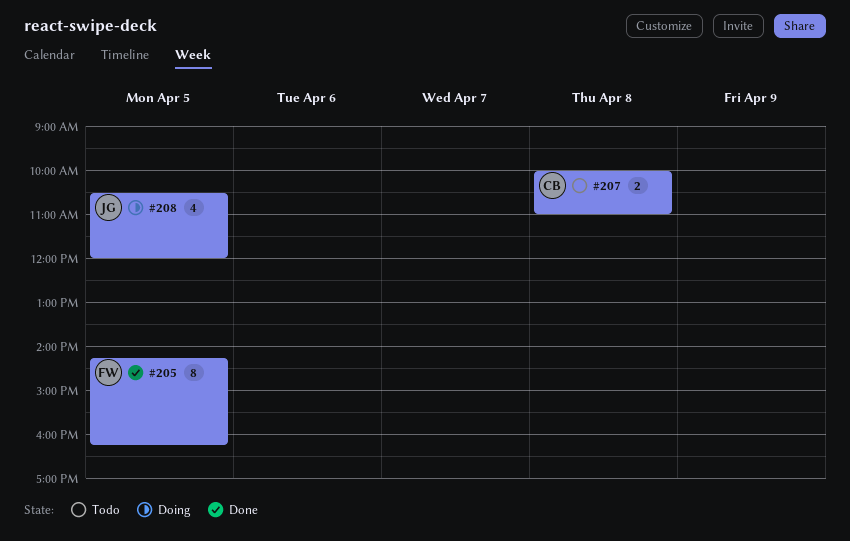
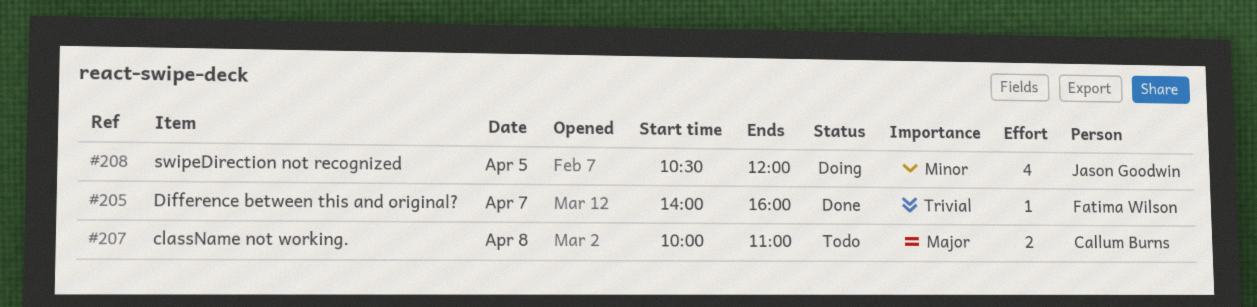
#205, estimate: 8 -> 1
#205, day: Apr 5 -> Apr 7
#205, begins: 14:15 -> 14:00
#205, ends: 16:15 -> 16:00

